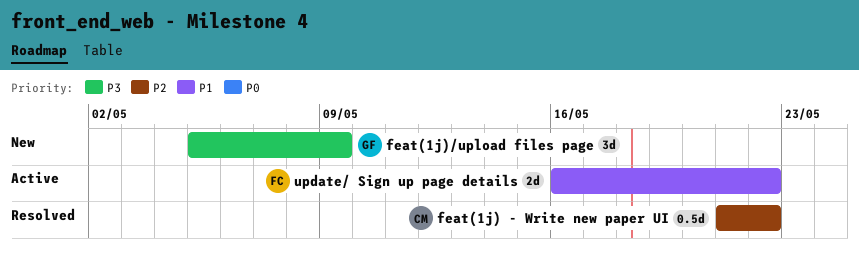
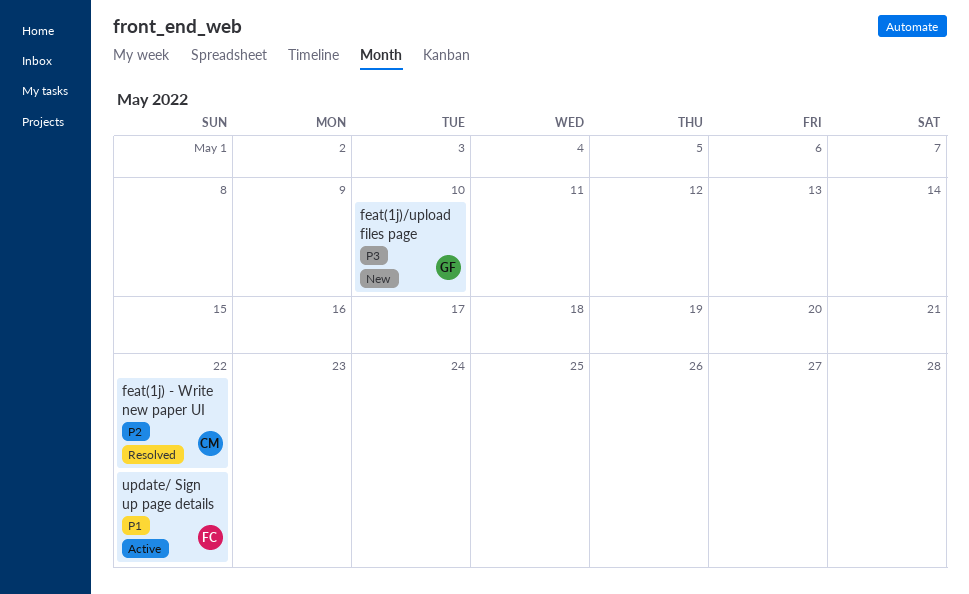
feat(1j)/upload files page, due: May 9 -> May 10

